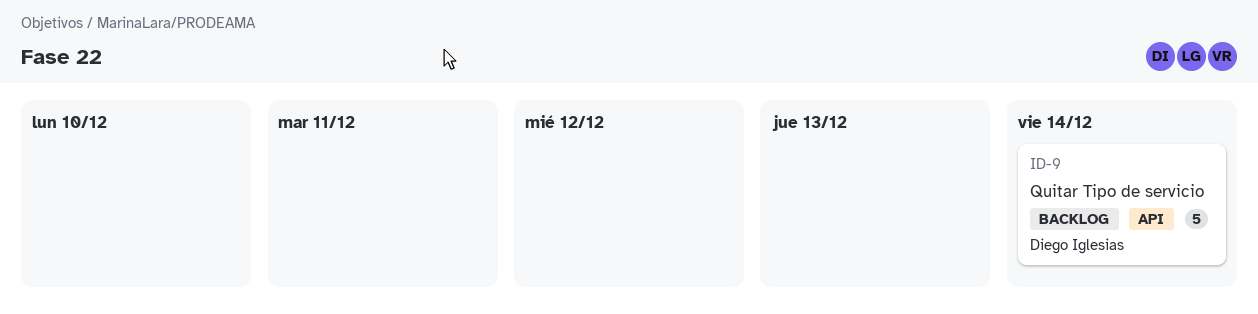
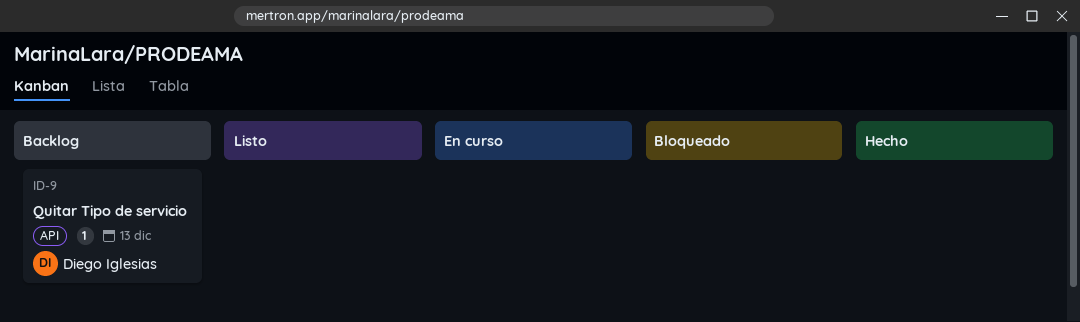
ID-9, estimate: 5 -> 1
ID-9, due: Dec 14 -> Dec 13

